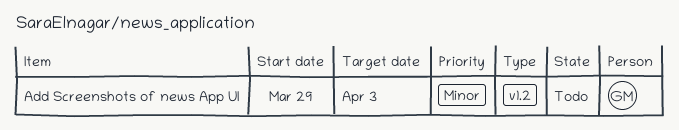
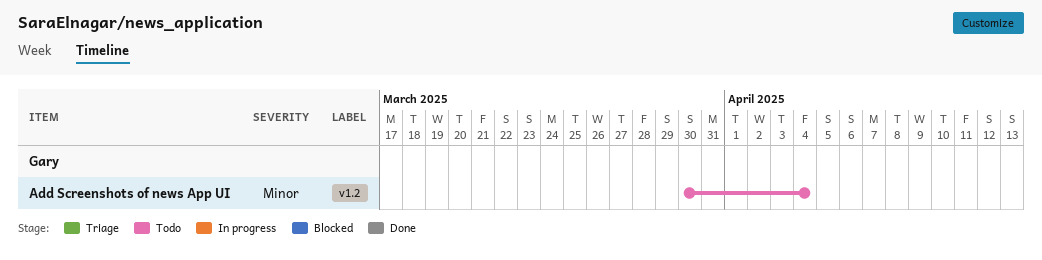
Add Screenshots of news App UI, start: Mar 29 -> Mar 30
Add Screenshots of news App UI, due: Apr 3 -> Apr 4

